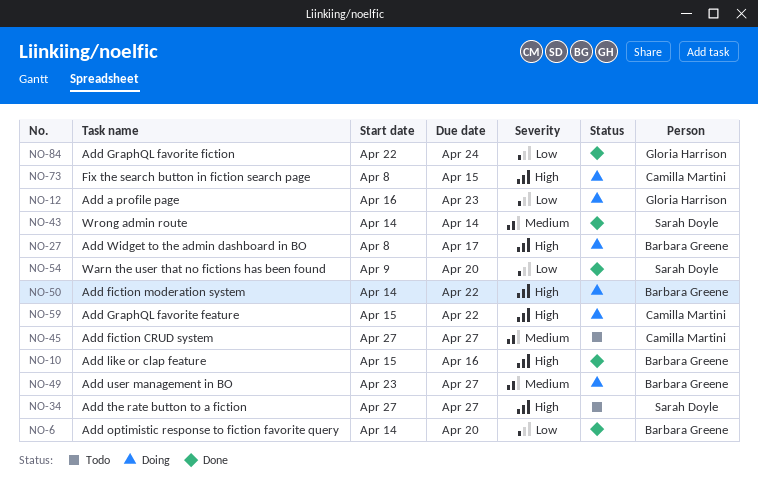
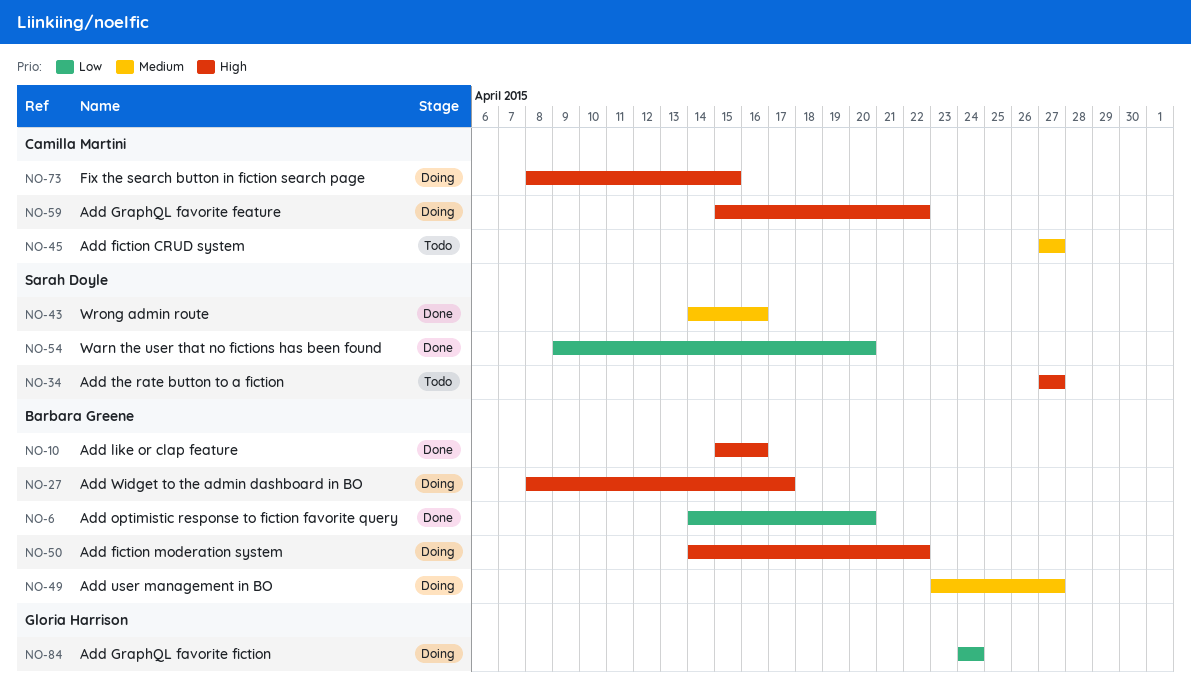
NO-12: present -> none
NO-43, due: Apr 14 -> Apr 16
NO-84, status: Done -> Doing
NO-84, start: Apr 22 -> Apr 24

